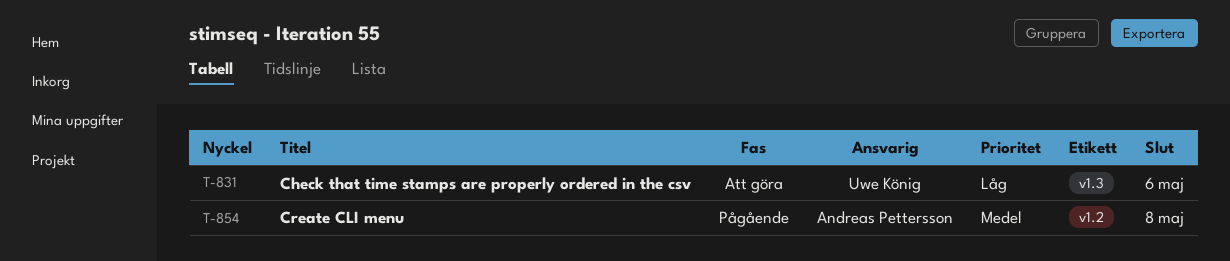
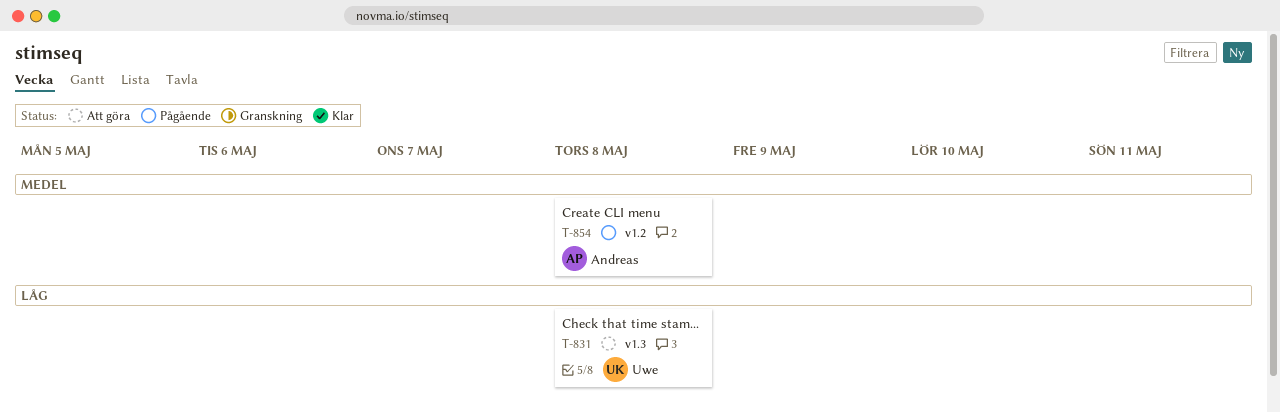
T-831, due: May 6 -> May 8

